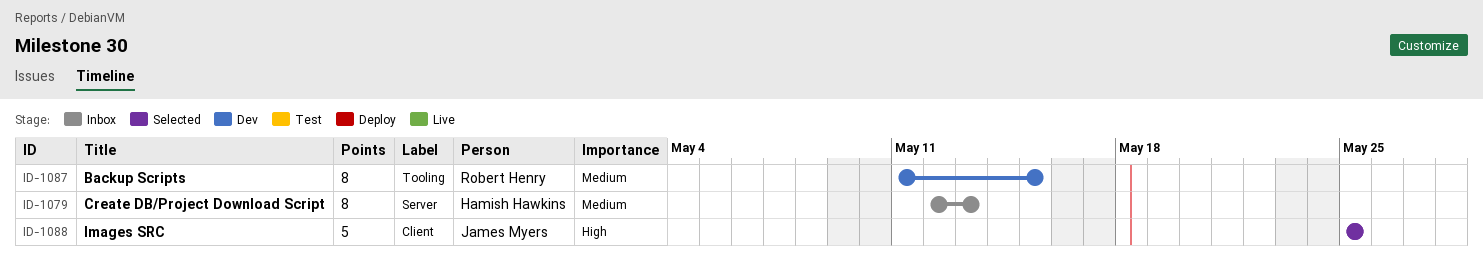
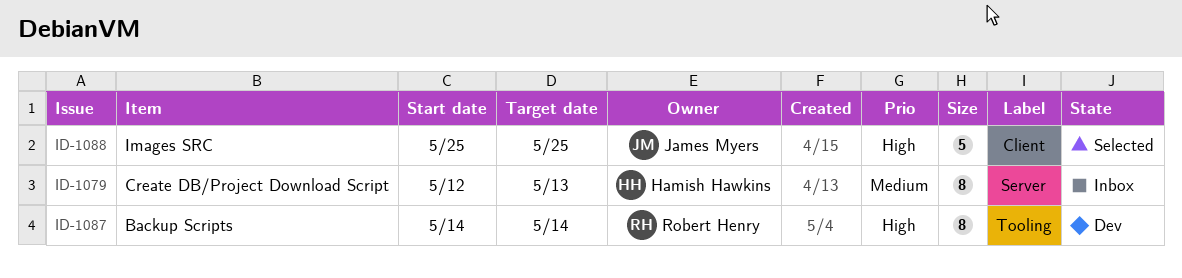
ID-1087, priority: Medium -> High
ID-1087, start: May 11 -> May 14
ID-1087, due: May 15 -> May 14

